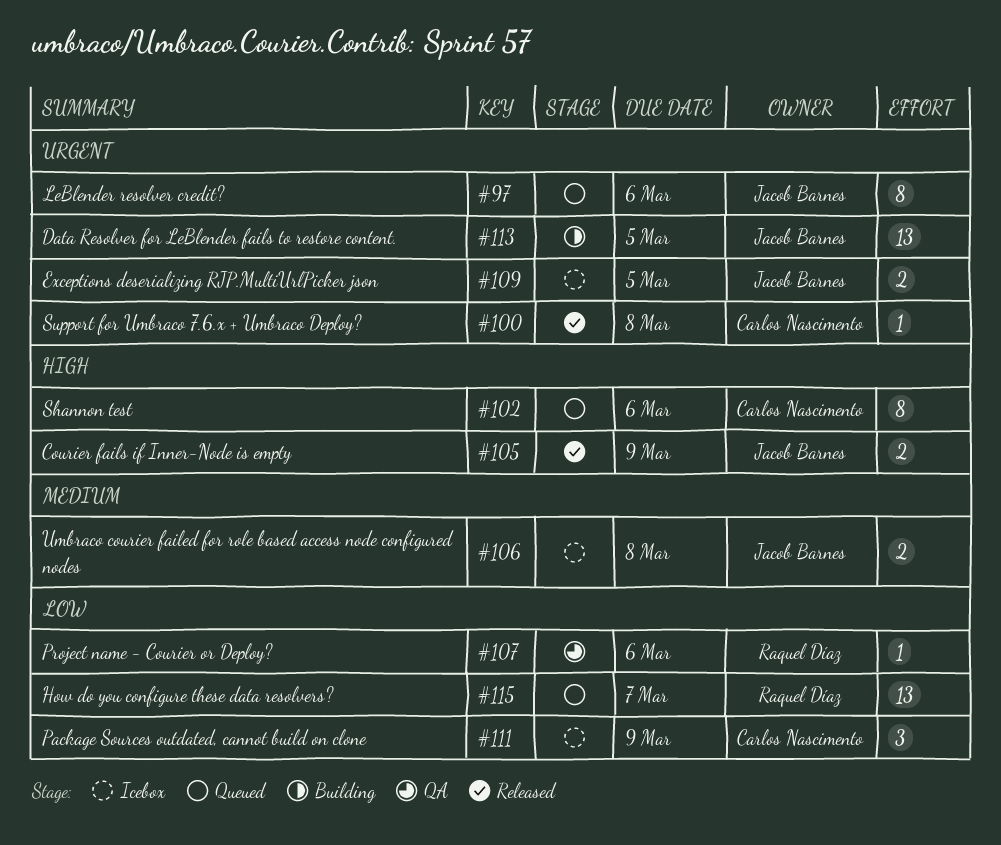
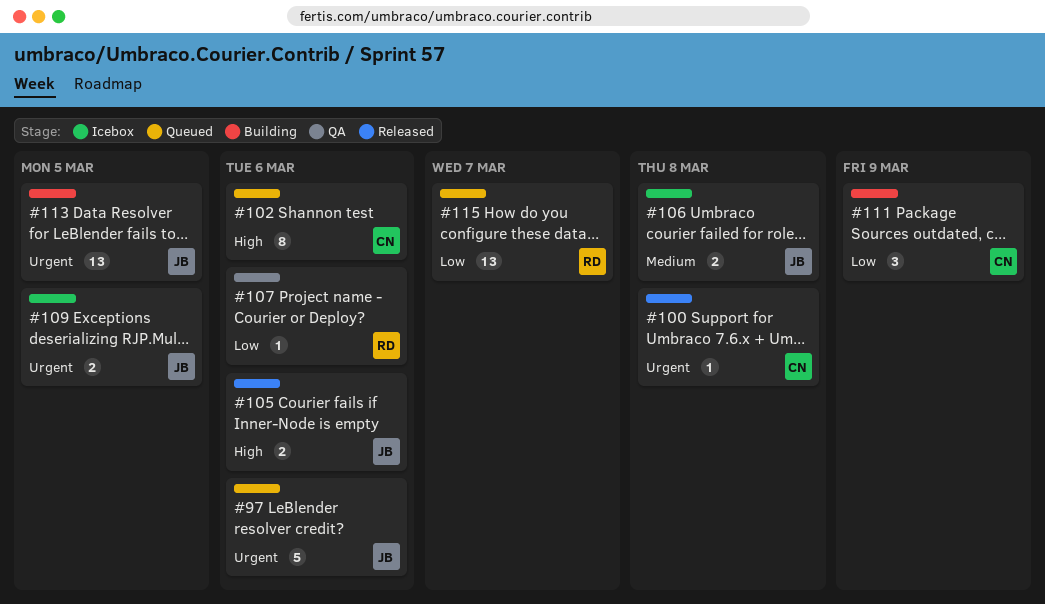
#97, estimate: 8 -> 5
#105, due: Mar 9 -> Mar 6
#111, status: Icebox -> Building

